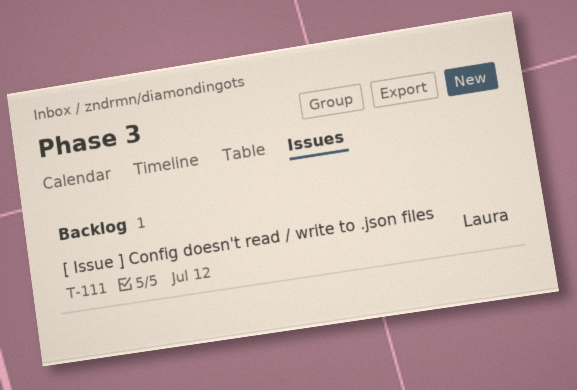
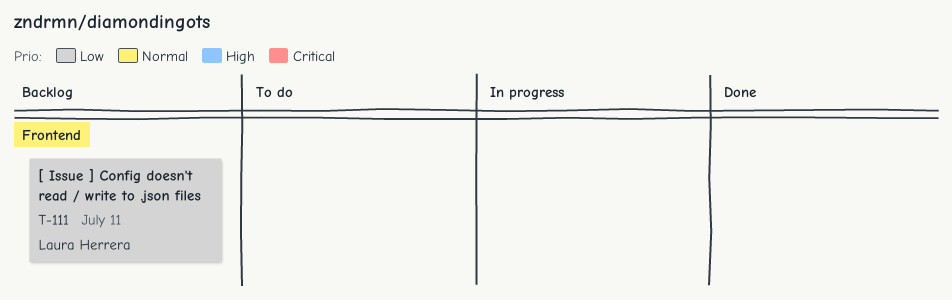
T-111, due: Jul 12 -> Jul 11

